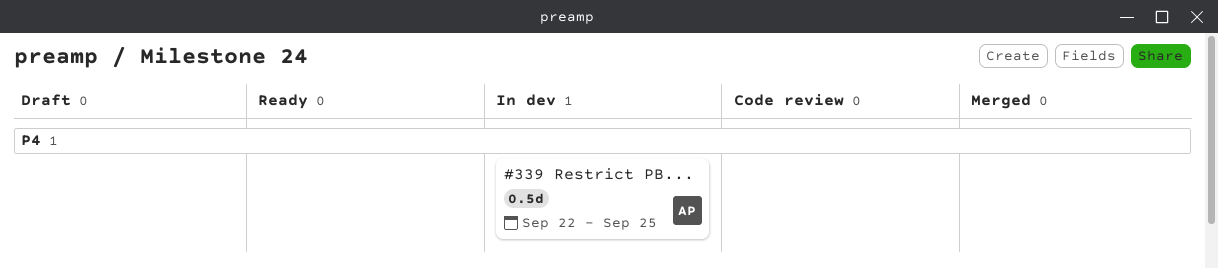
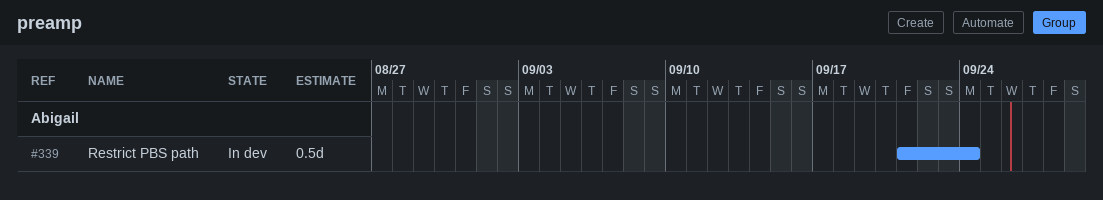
#339, start: Sep 22 -> Sep 21
#339, due: Sep 25 -> Sep 24

